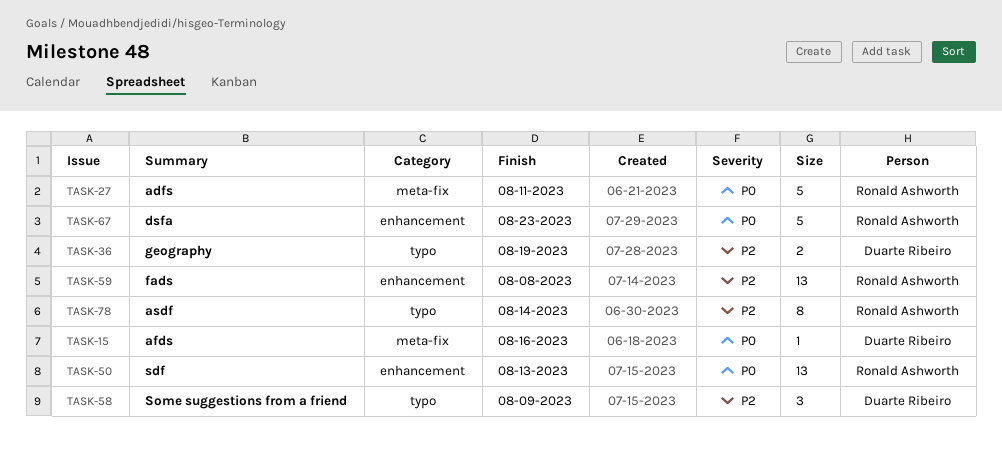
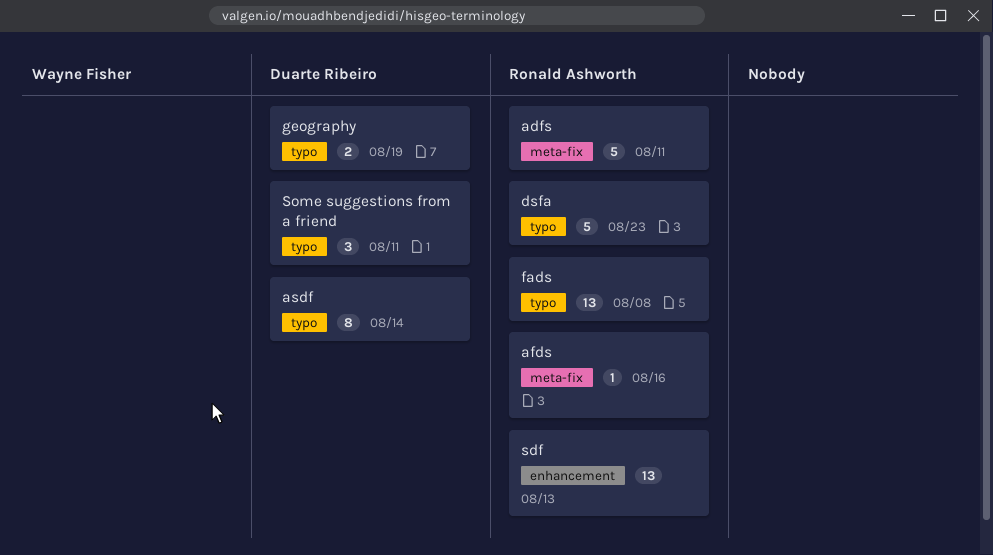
afds, owner: Duarte Ribeiro -> Ronald Ashworth
asdf, owner: Ronald Ashworth -> Duarte Ribeiro
dsfa, label: enhancement -> typo
fads, label: enhancement -> typo
Some suggestions from a friend, due: Aug 9 -> Aug 11

